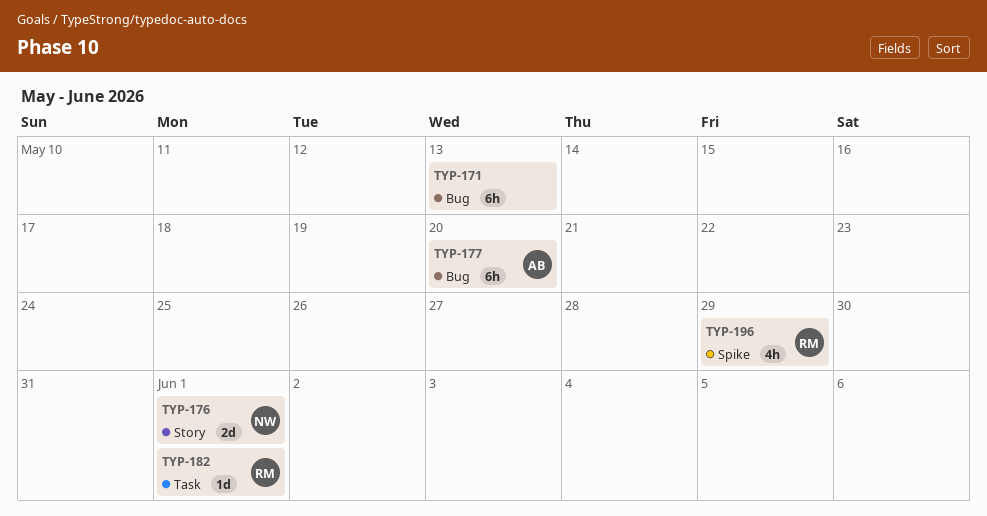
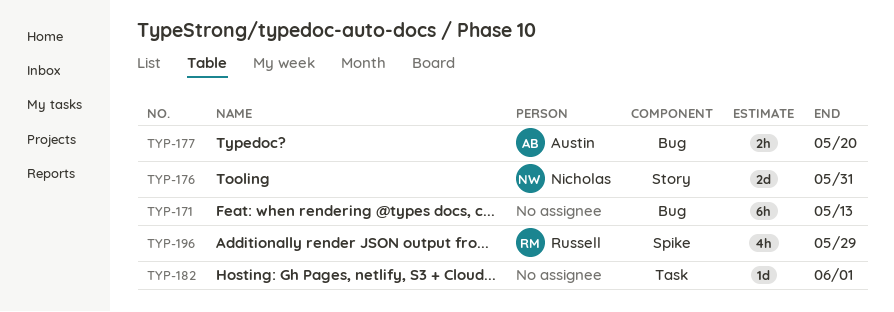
TYP-176, due: Jun 1 -> May 31
TYP-177, estimate: 6h -> 2h
TYP-182, owner: Russell -> none

